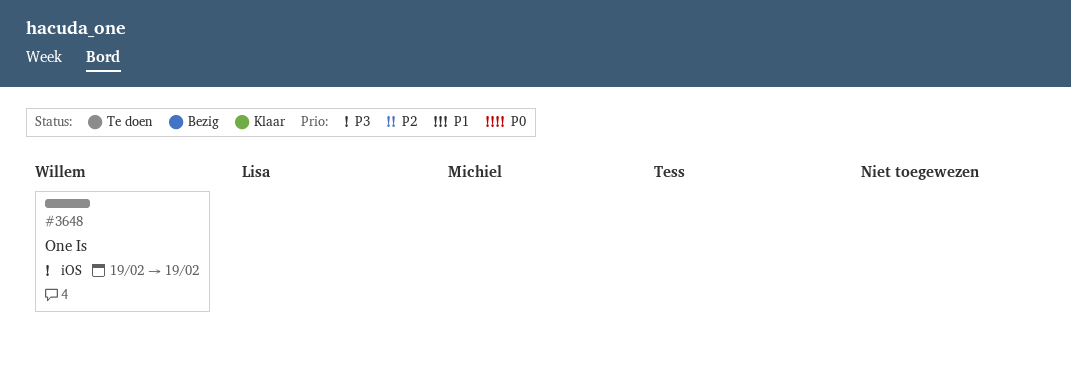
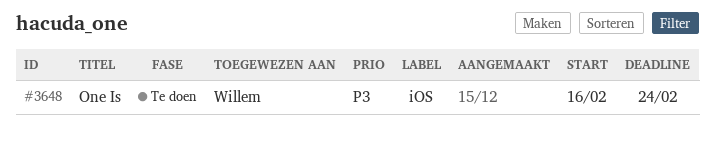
#3648, start: Feb 19 -> Feb 16
#3648, due: Feb 19 -> Feb 24

